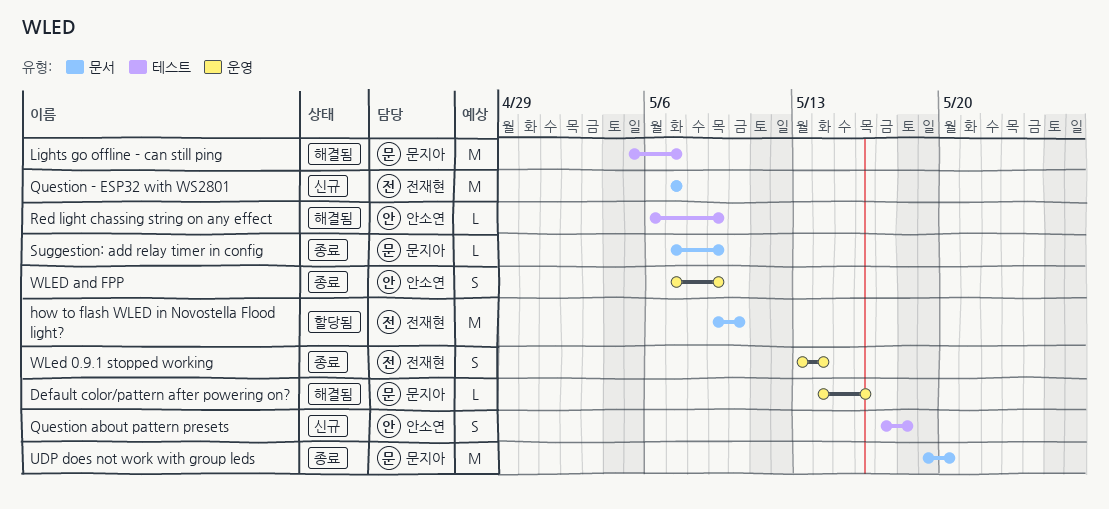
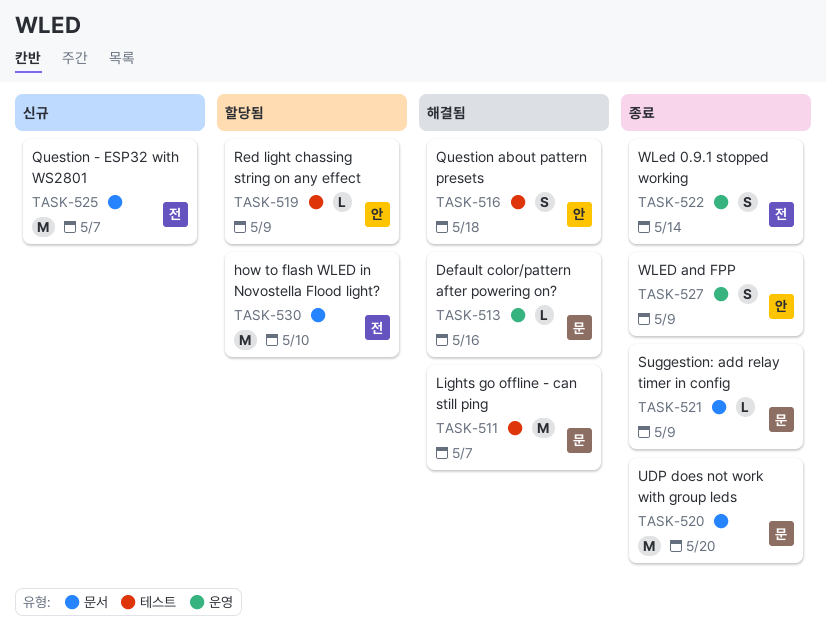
Question about pattern presets, status: 신규 -> 해결됨
Red light chassing string on any effect, status: 해결됨 -> 할당됨

